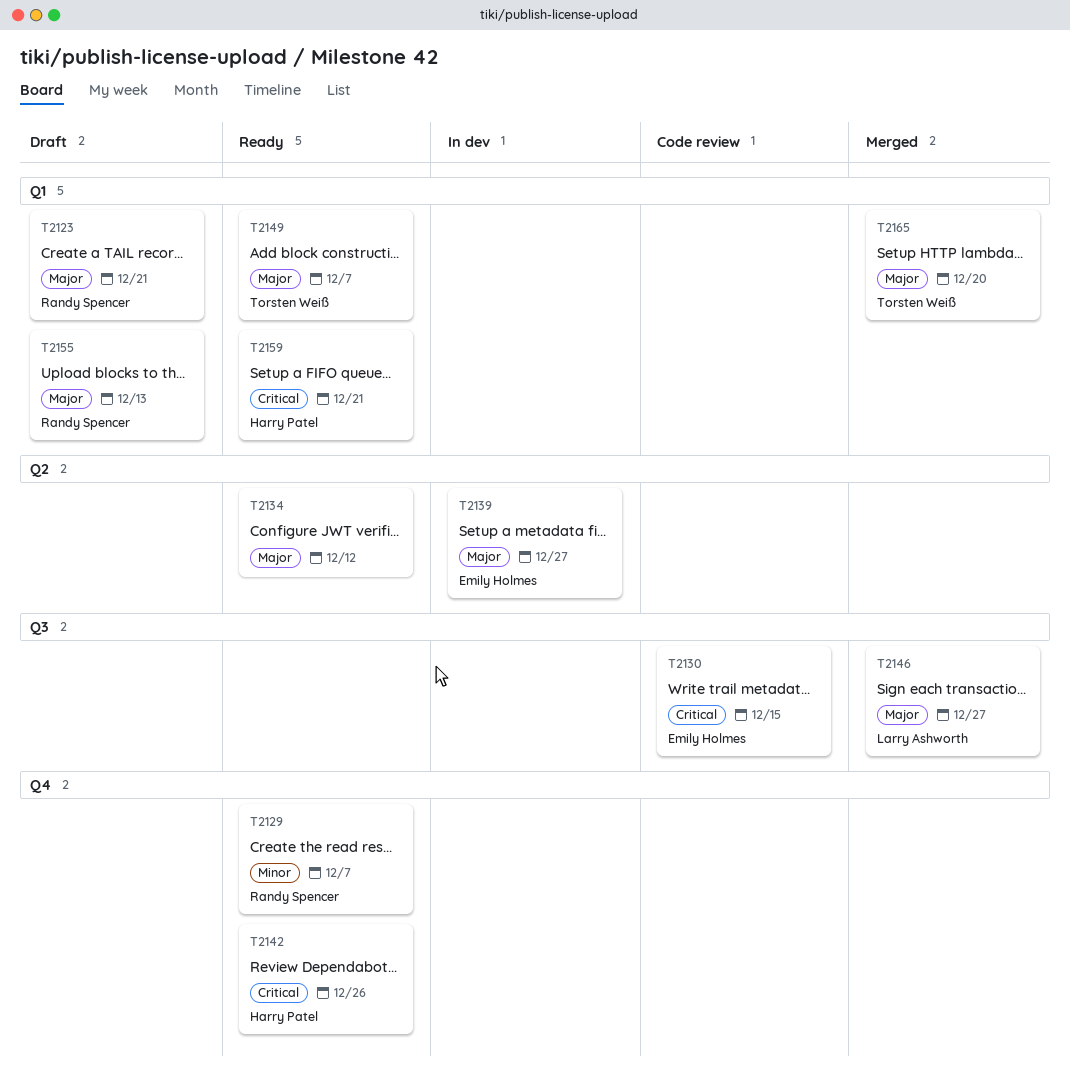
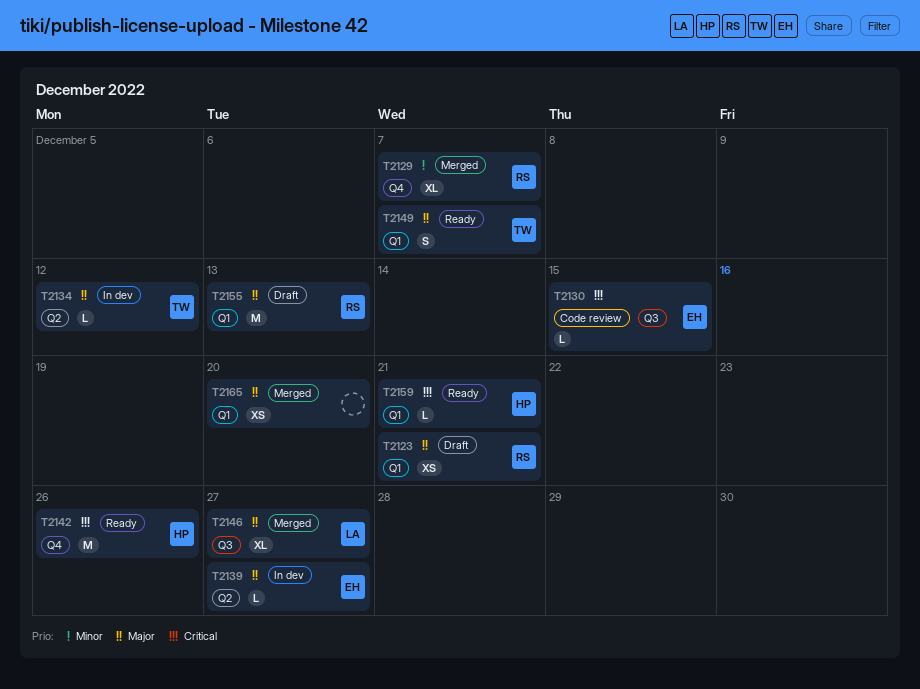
T2129, status: Ready -> Merged
T2134, status: Ready -> In dev
T2134, owner: none -> Torsten Weiß
T2165, owner: Torsten Weiß -> none

